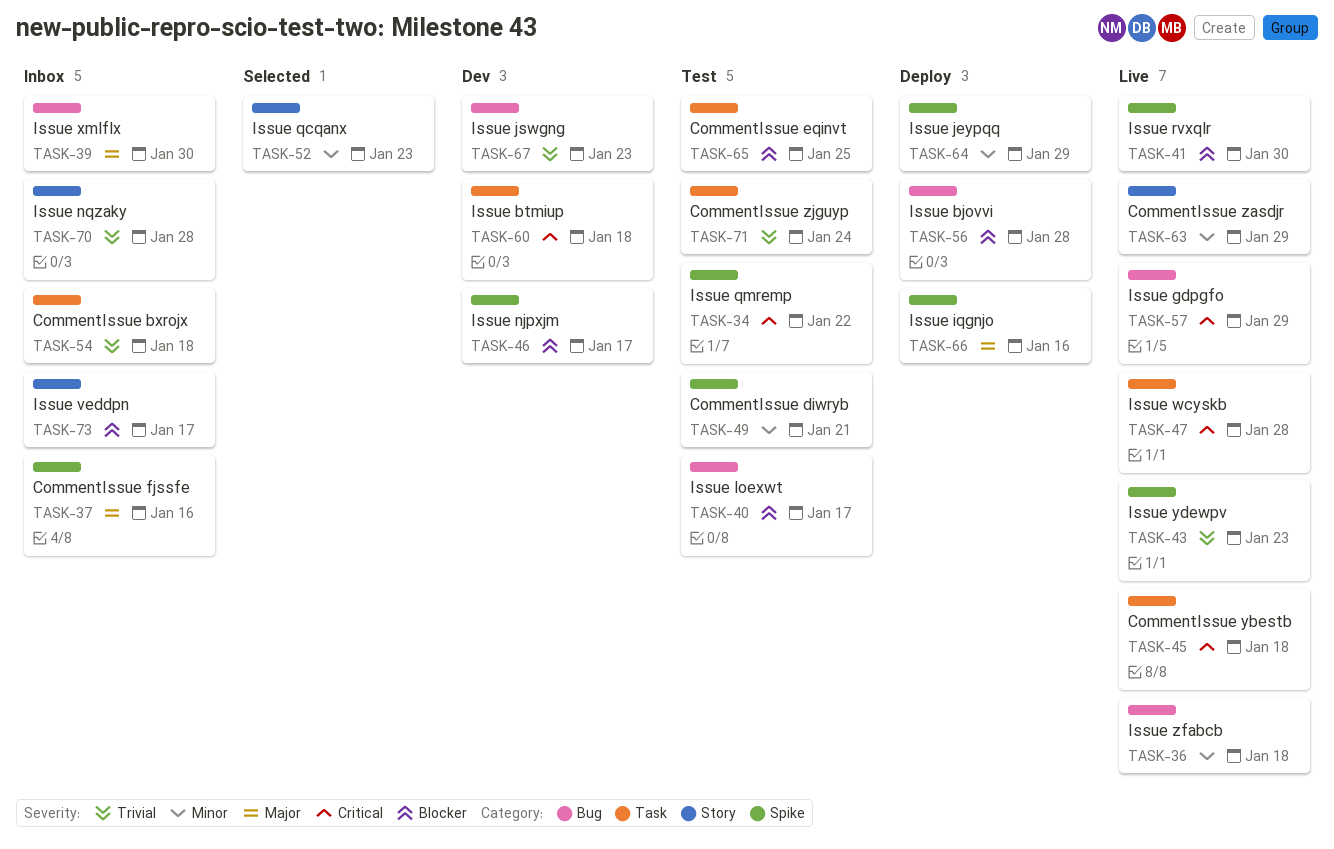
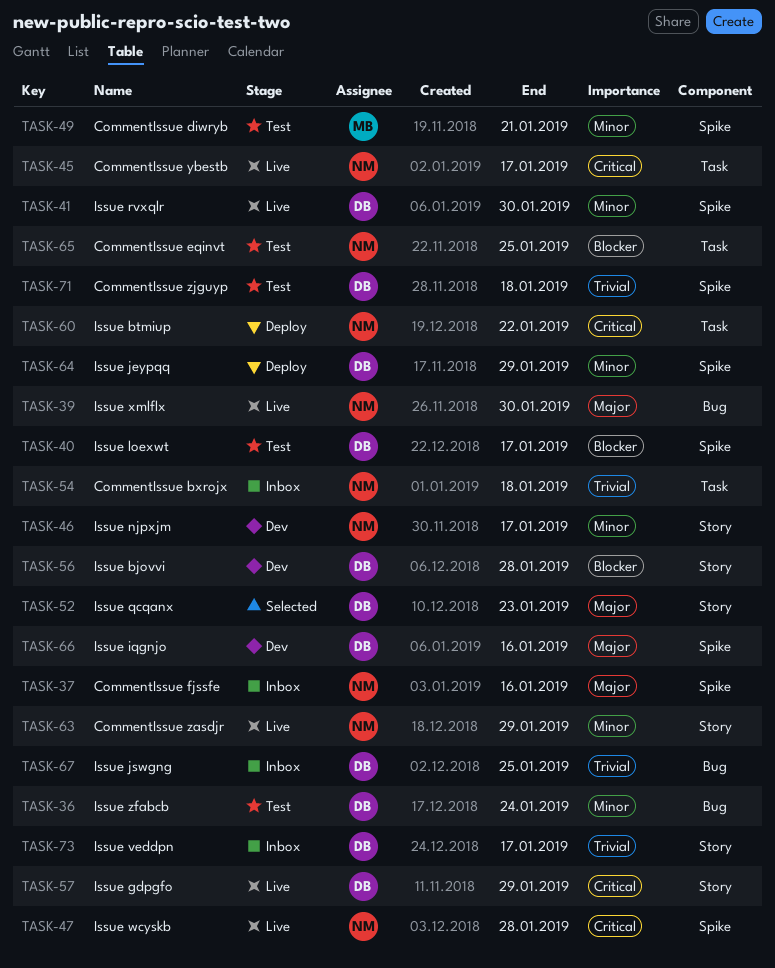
TASK-34: present -> none
TASK-36, status: Live -> Test
TASK-36, due: Jan 18 -> Jan 24
TASK-39, status: Inbox -> Live
TASK-40, label: Bug -> Spike
TASK-41, priority: Blocker -> Minor
TASK-43: present -> none
TASK-45, due: Jan 18 -> Jan 17
TASK-46, priority: Blocker -> Minor
TASK-46, label: Spike -> Story
TASK-47, label: Task -> Spike
TASK-52, priority: Minor -> Major
TASK-56, status: Deploy -> Dev
TASK-56, label: Bug -> Story
TASK-57, label: Bug -> Story
TASK-60, status: Dev -> Deploy
TASK-60, due: Jan 18 -> Jan 22
TASK-66, status: Deploy -> Dev
TASK-67, status: Dev -> Inbox
TASK-67, due: Jan 23 -> Jan 25
TASK-70: present -> none
TASK-71, label: Task -> Spike
TASK-71, due: Jan 24 -> Jan 18
TASK-73, priority: Blocker -> Trivial

